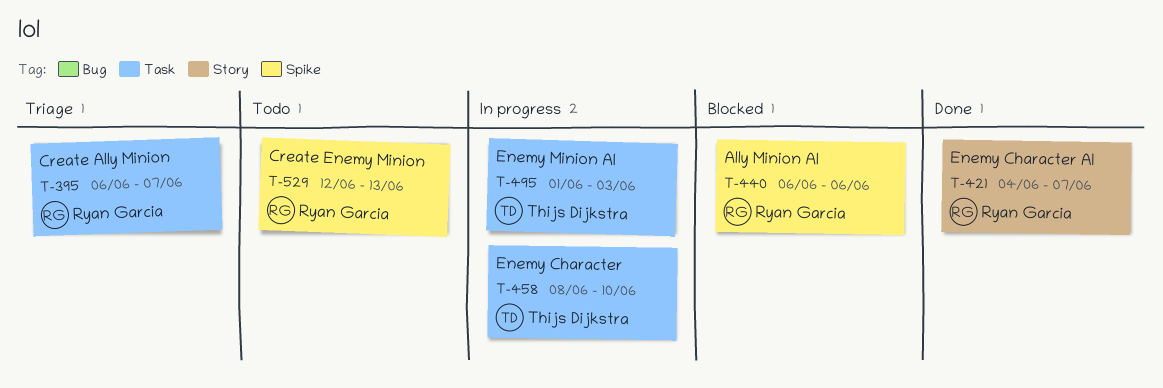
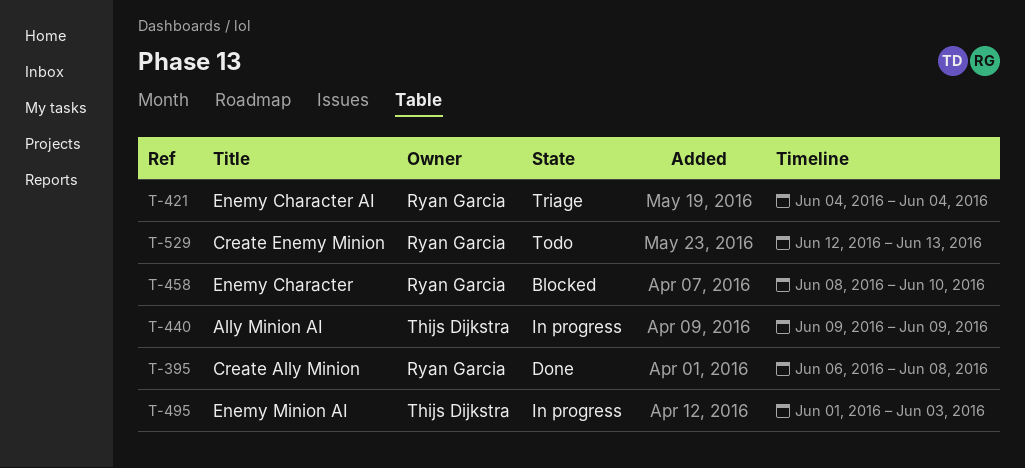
T-395, status: Triage -> Done
T-395, due: Jun 7 -> Jun 8
T-421, status: Done -> Triage
T-421, due: Jun 7 -> Jun 4
T-440, status: Blocked -> In progress
T-440, owner: Ryan Garcia -> Thijs Dijkstra
T-440, start: Jun 6 -> Jun 9
T-440, due: Jun 6 -> Jun 9
T-458, status: In progress -> Blocked
T-458, owner: Thijs Dijkstra -> Ryan Garcia

